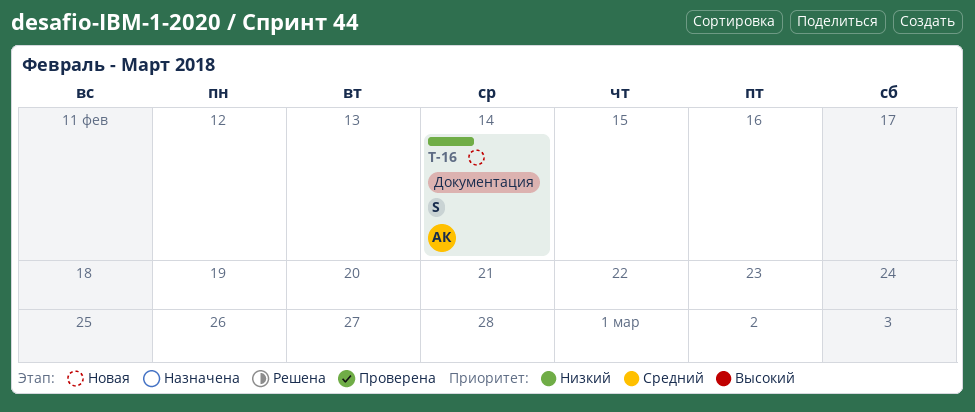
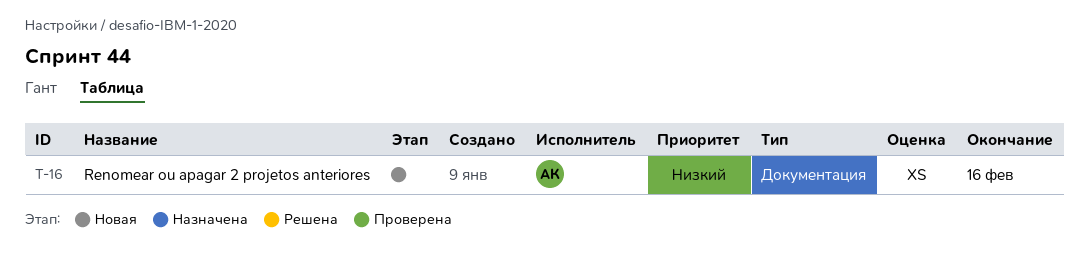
T-16, estimate: S -> XS
T-16, due: Feb 14 -> Feb 16

